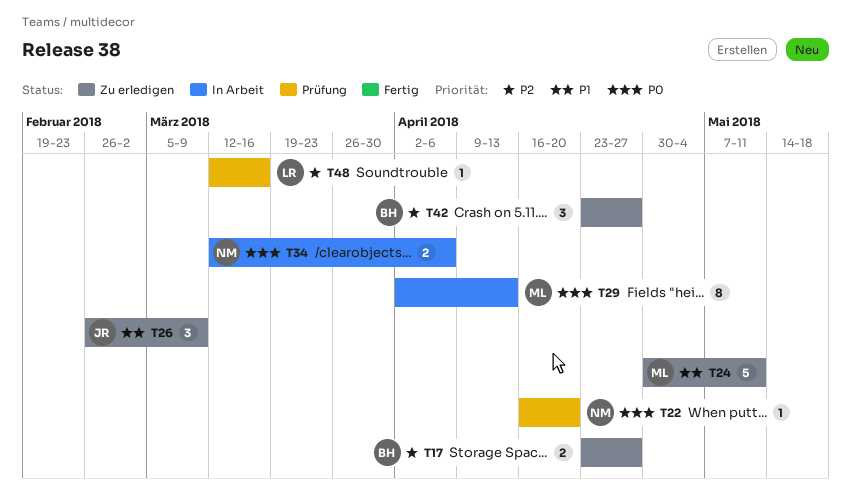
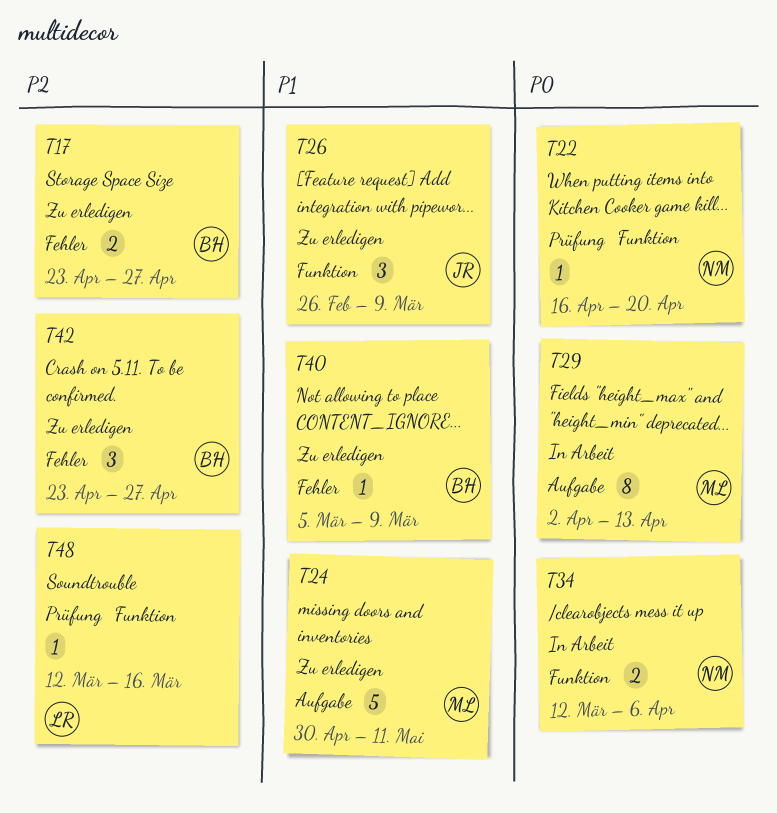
T40: none -> present

